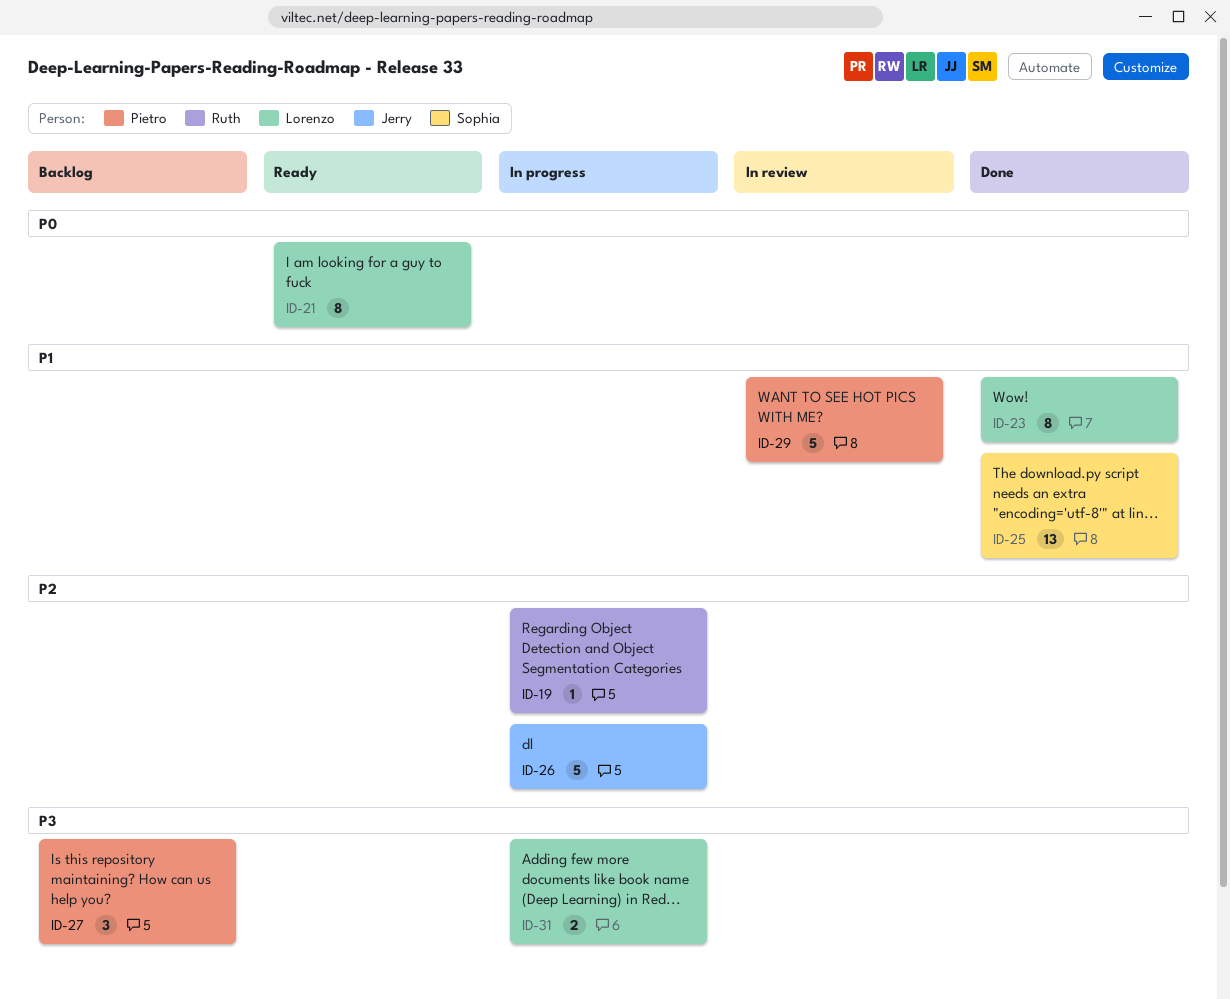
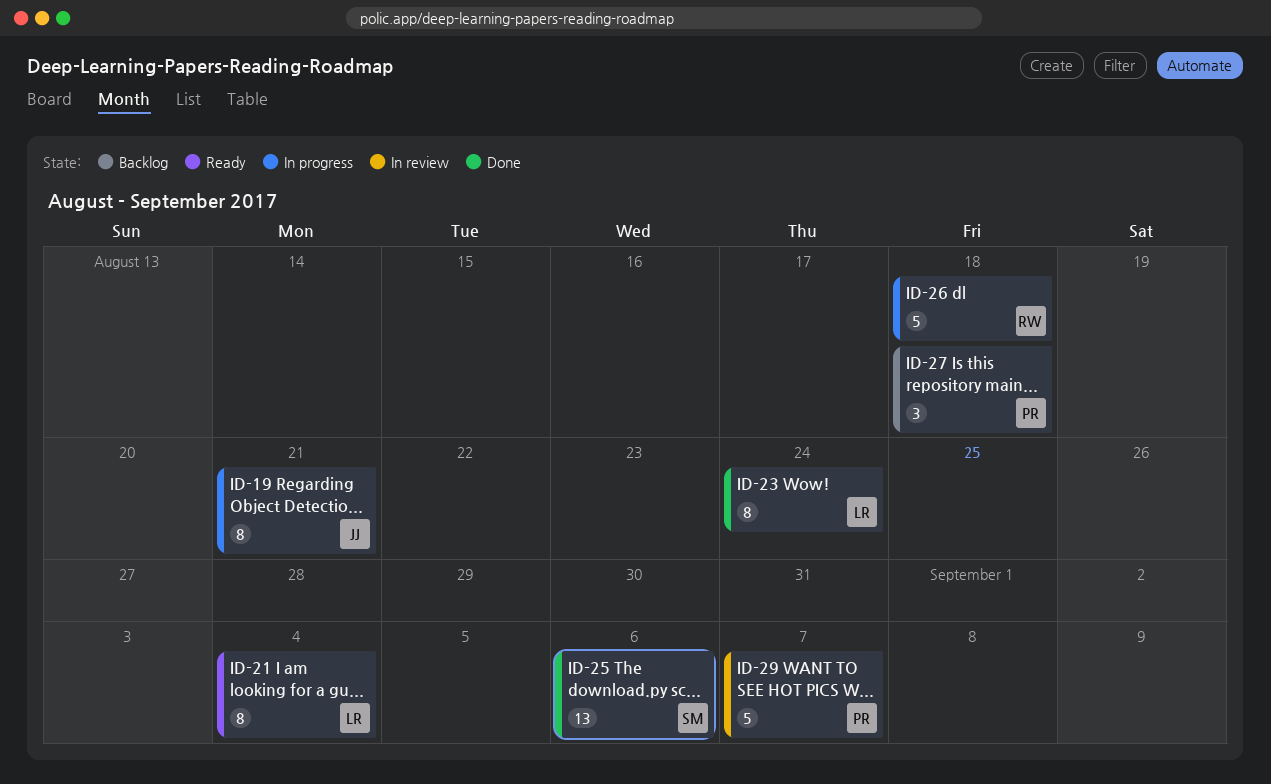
ID-19, owner: Ruth -> Jerry
ID-19, estimate: 1 -> 8
ID-26, owner: Jerry -> Ruth
ID-31: present -> none

